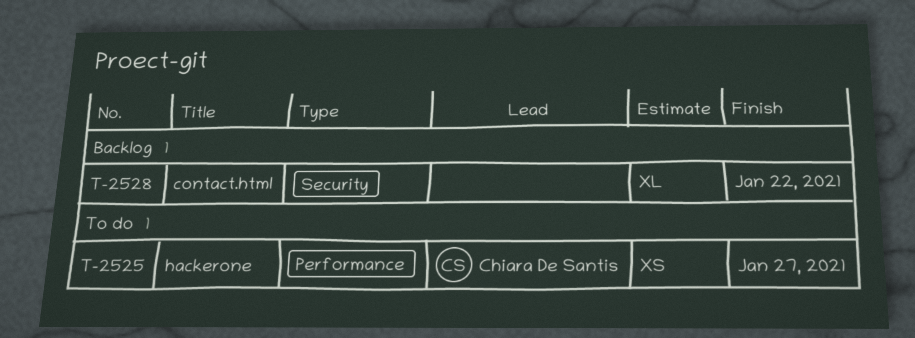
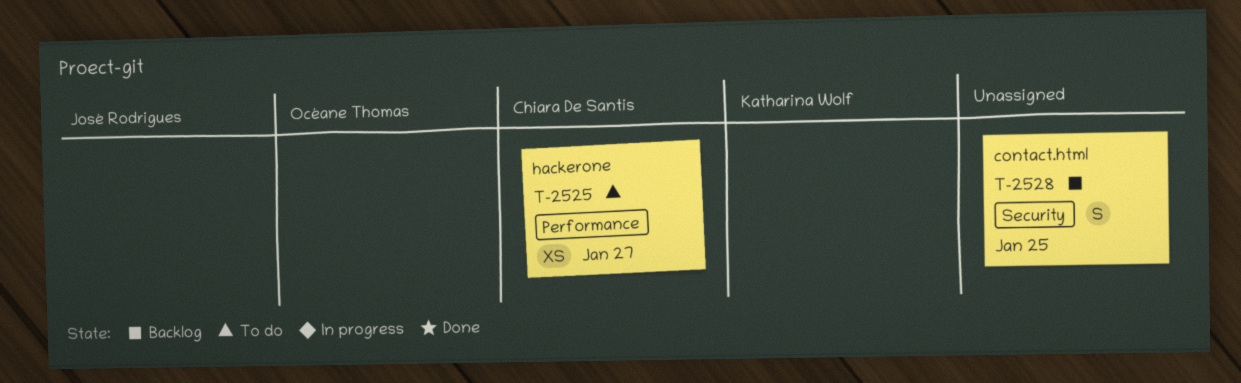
T-2528, estimate: XL -> S
T-2528, due: Jan 22 -> Jan 25

